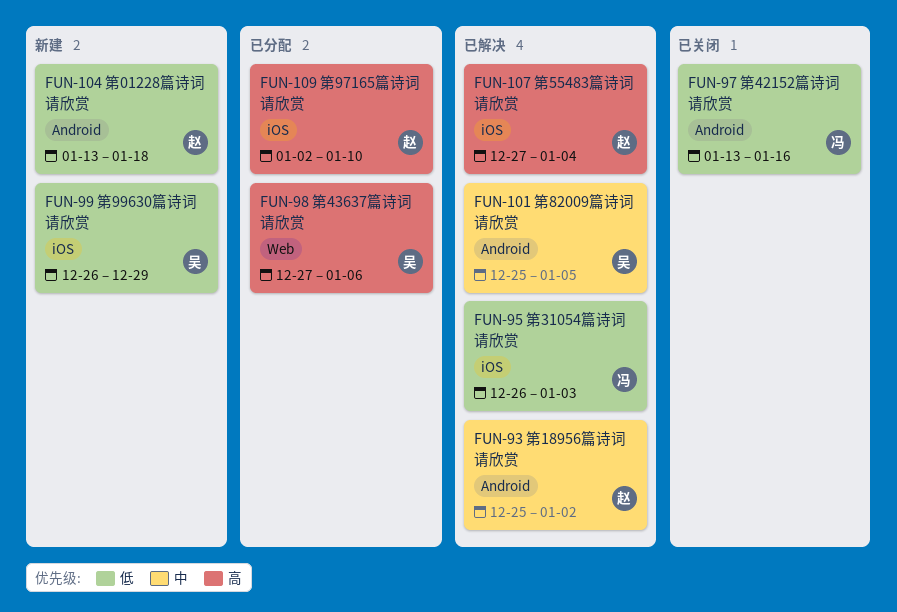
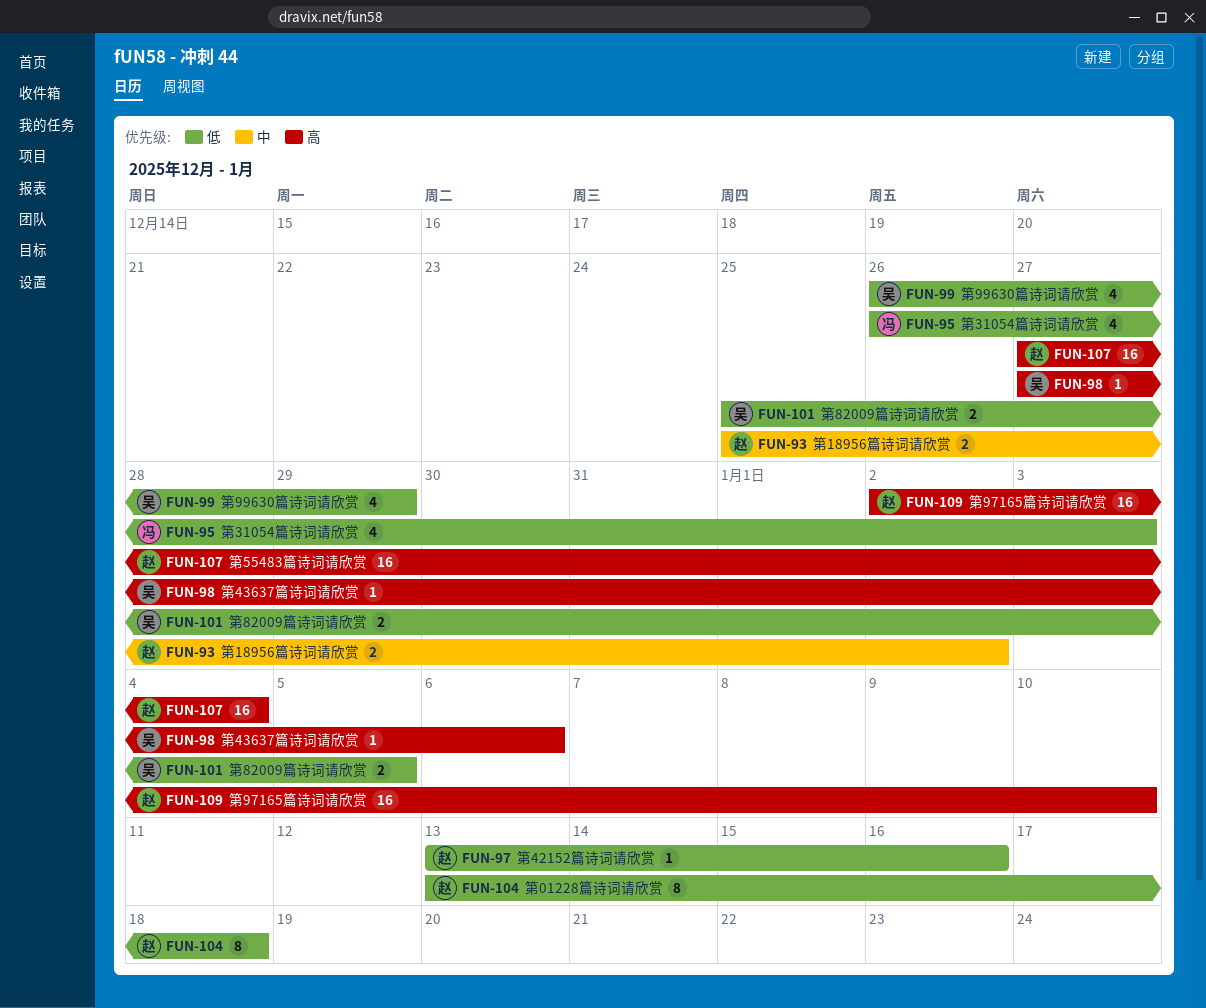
FUN-97, owner: 冯 -> 赵
FUN-101, priority: 中 -> 低

